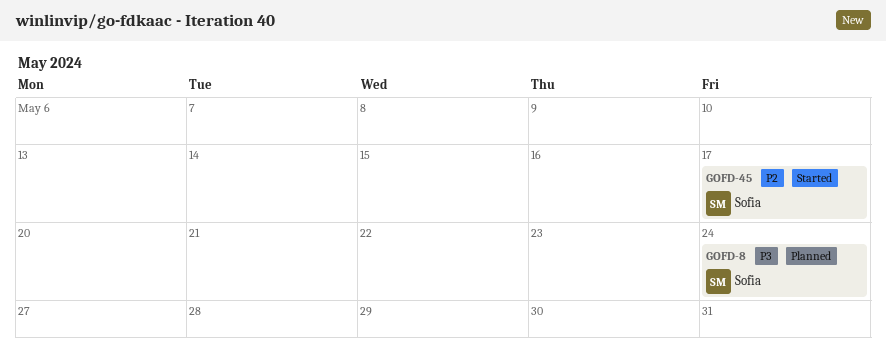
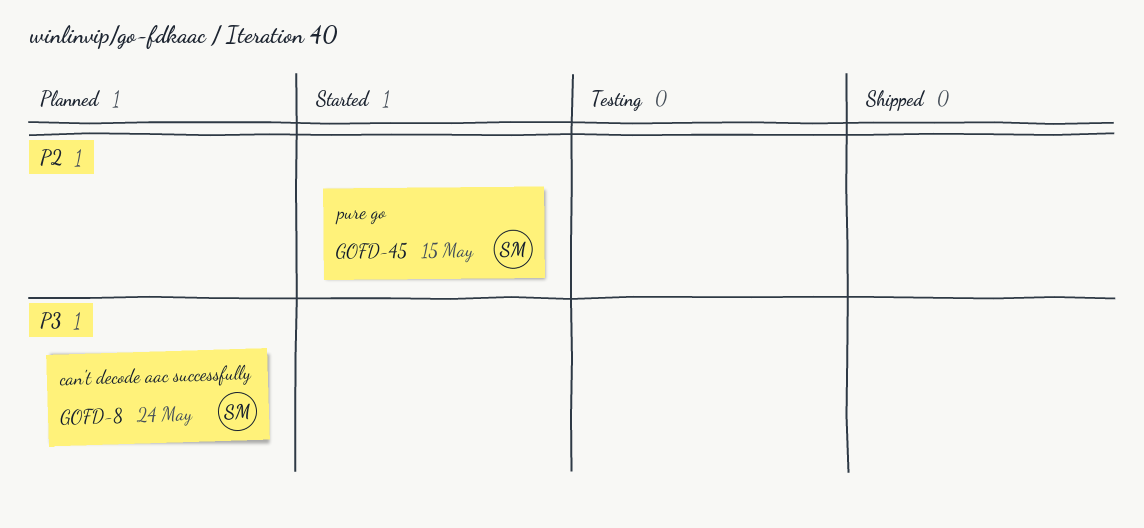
GOFD-45, due: May 17 -> May 15

